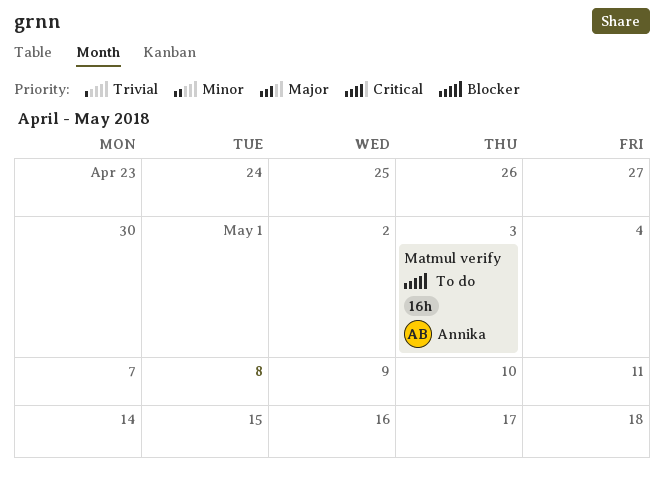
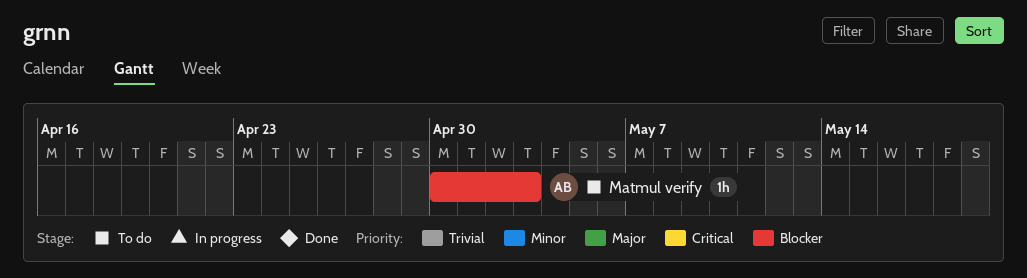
Matmul verify, estimate: 16h -> 1h

